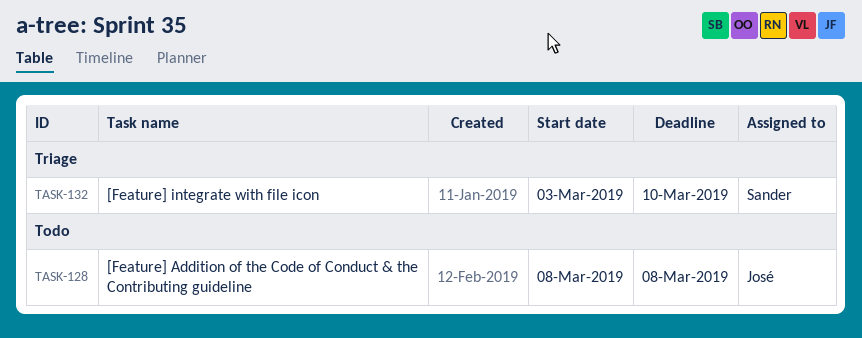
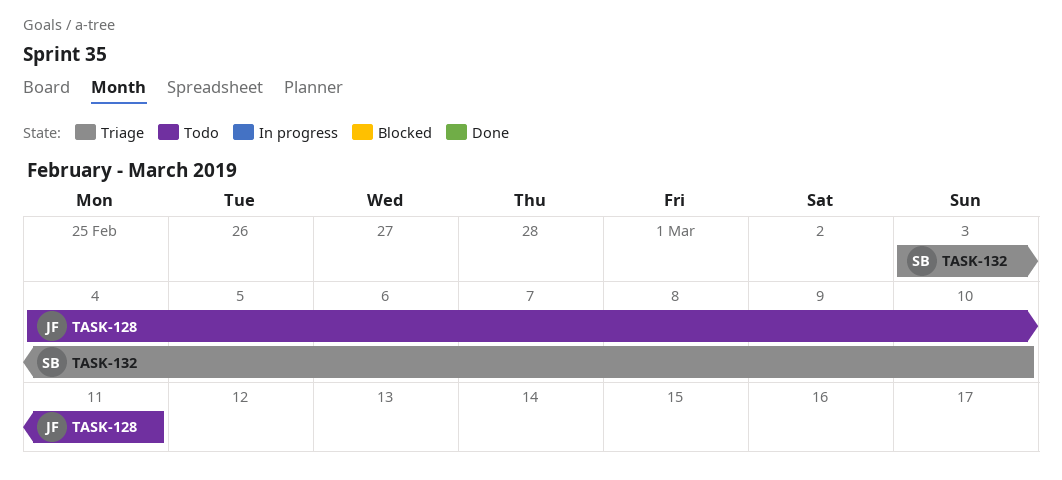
TASK-128, start: Mar 8 -> Mar 4
TASK-128, due: Mar 8 -> Mar 11

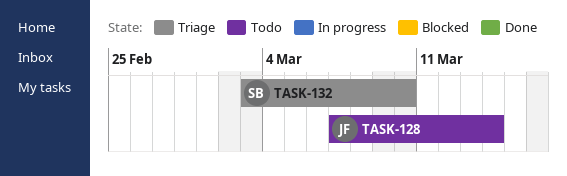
TASK-128, start: Mar 4 -> Mar 7
TASK-128, due: Mar 11 -> Mar 14

